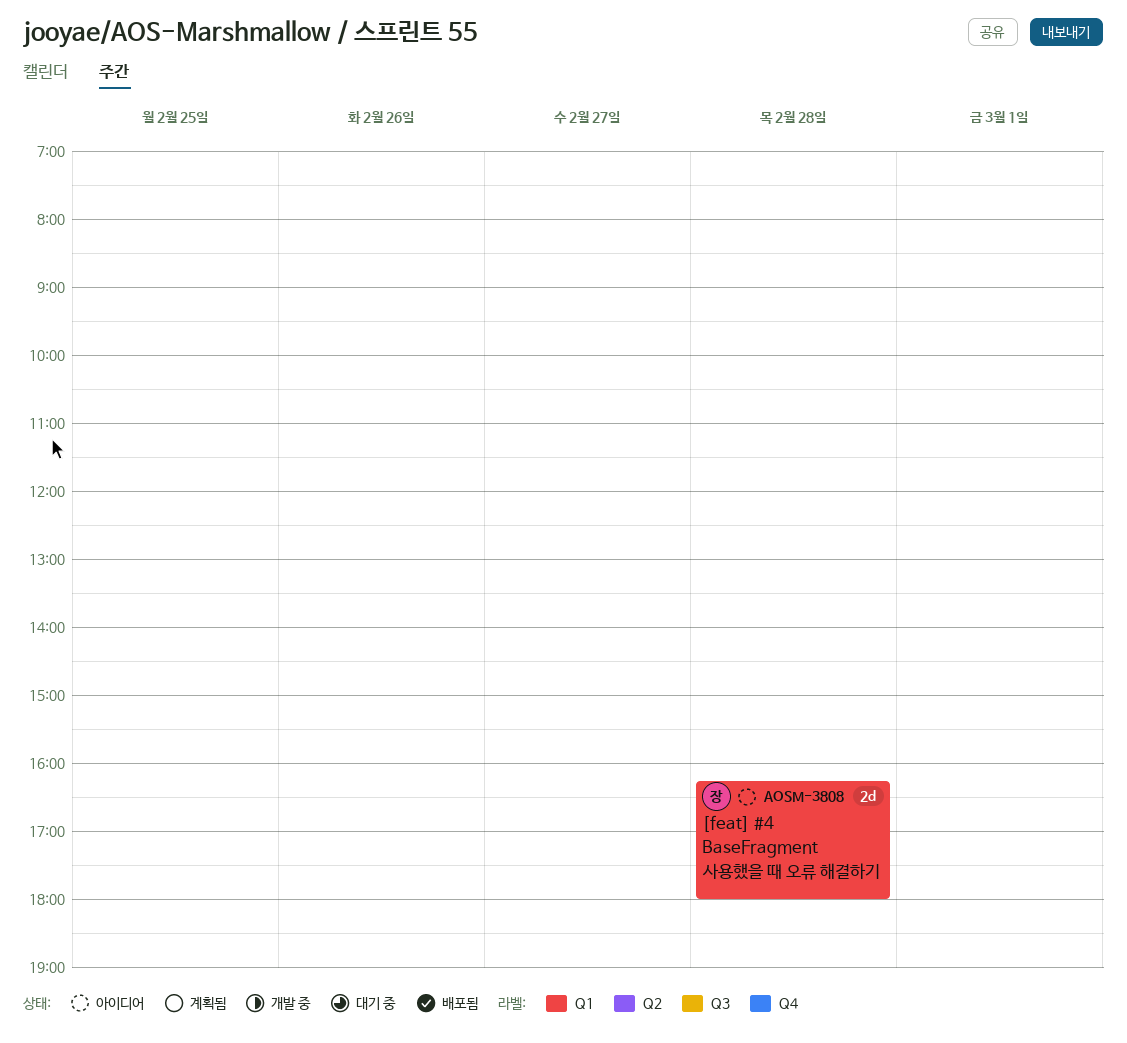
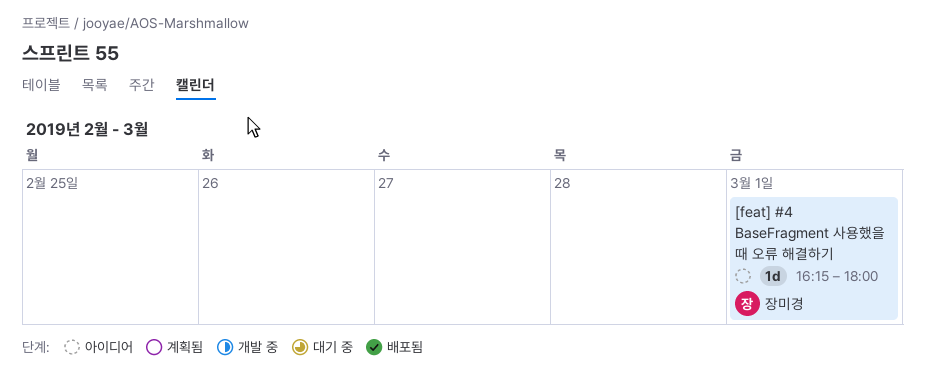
[feat] #4 BaseFragment 사용했을 때 오류 해결하기, estimate: 2d -> 1d
[feat] #4 BaseFragment 사용했을 때 오류 해결하기, day: Feb 28 -> Mar 1

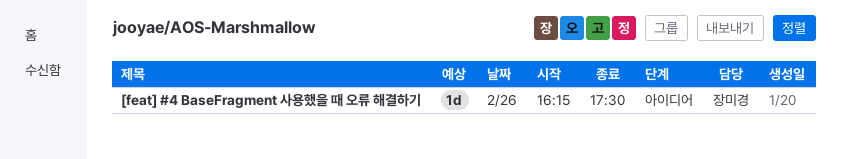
[feat] #4 BaseFragment 사용했을 때 오류 해결하기, day: Mar 1 -> Feb 26
[feat] #4 BaseFragment 사용했을 때 오류 해결하기, ends: 18:00 -> 17:30

